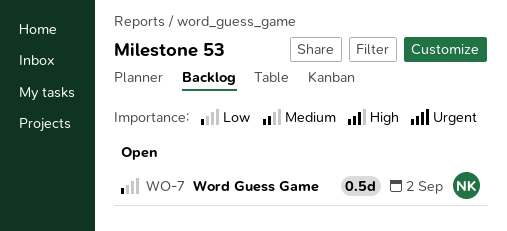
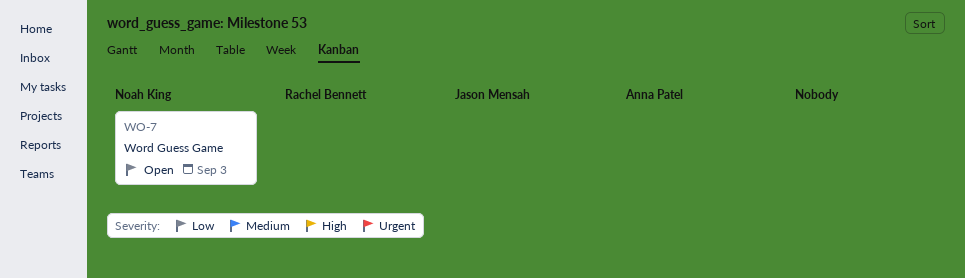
WO-7, due: Sep 2 -> Sep 3

